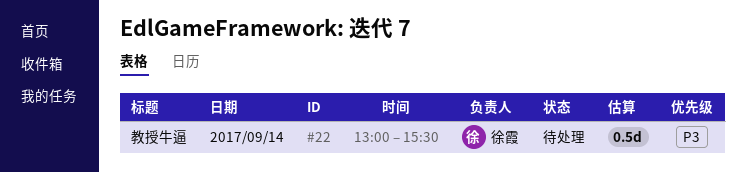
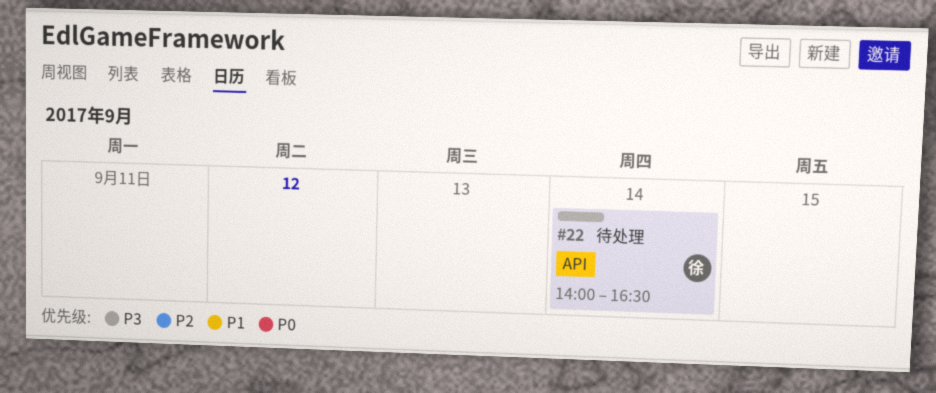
#22, begins: 13:00 -> 14:00
#22, ends: 15:30 -> 16:30

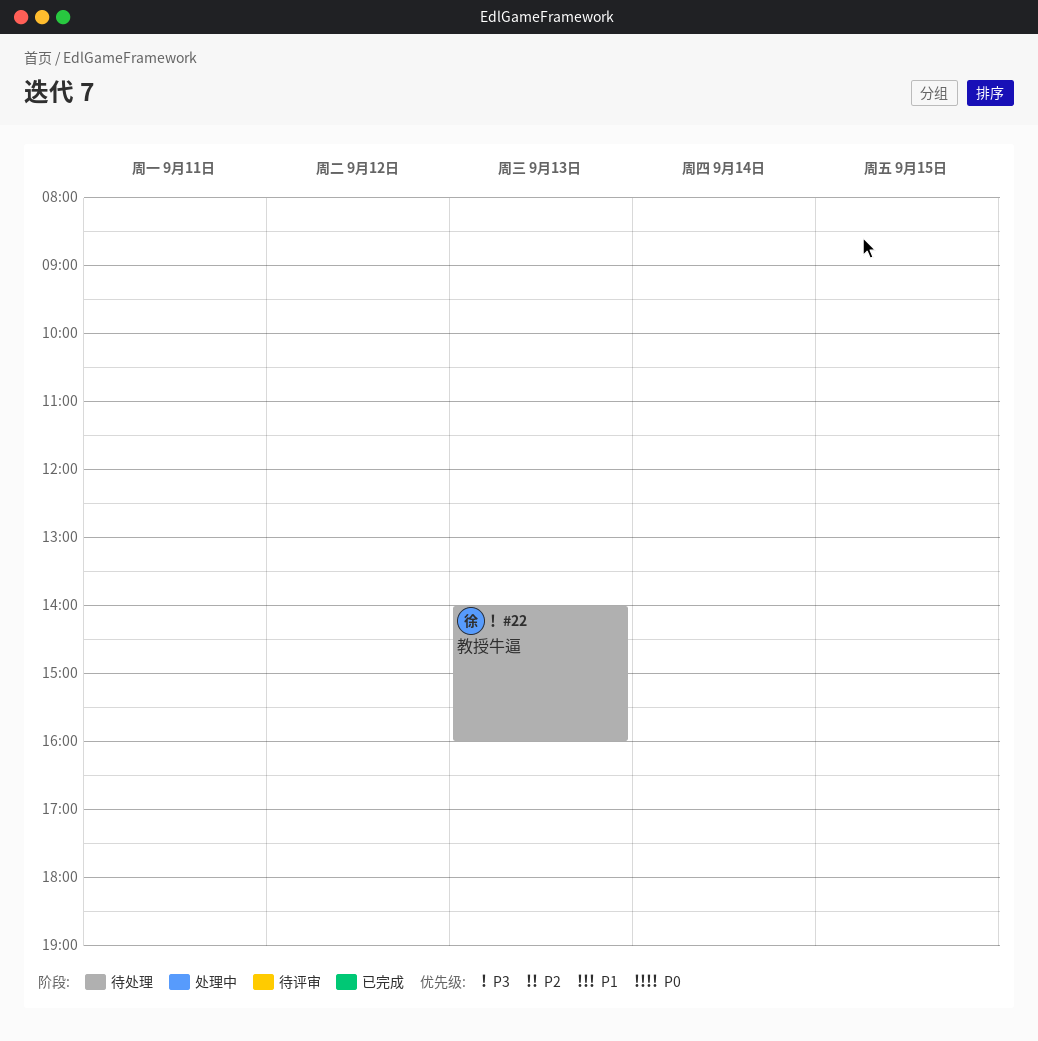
#22, day: Sep 14 -> Sep 13
#22, ends: 16:30 -> 16:00

